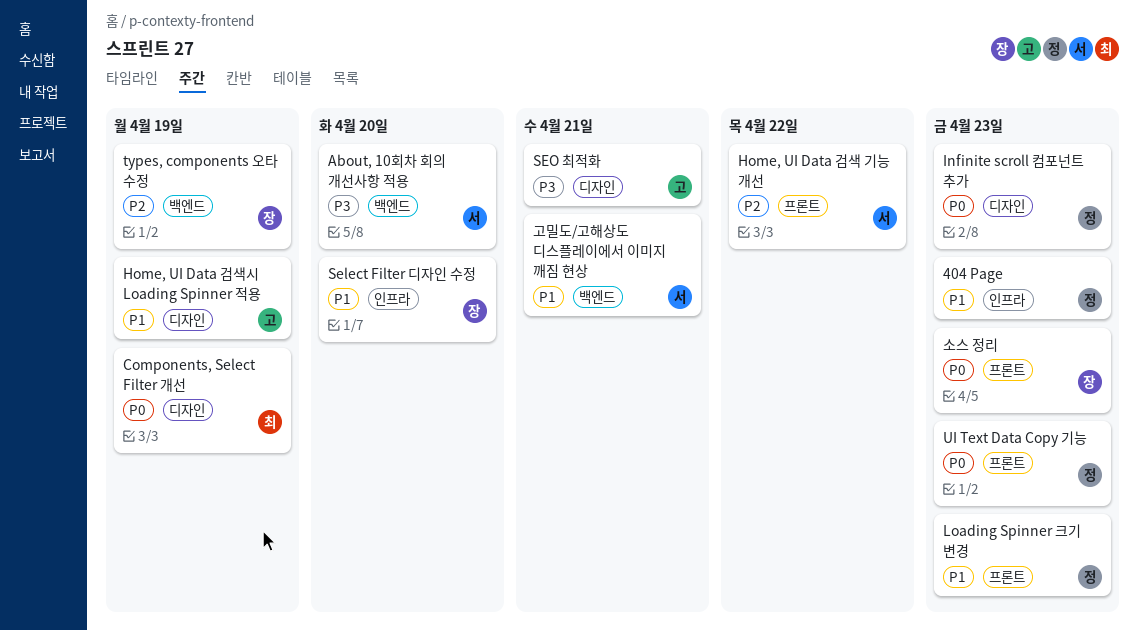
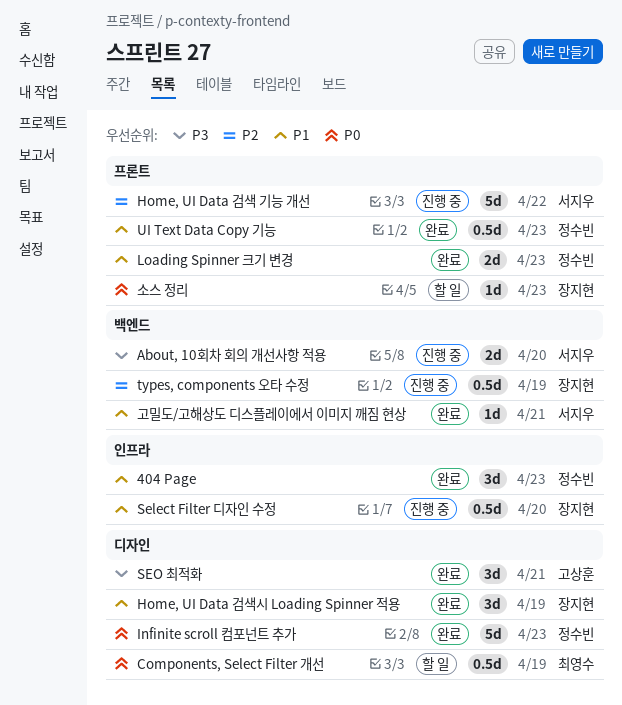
Home, UI Data 검색시 Loading Spinner 적용, owner: 고상훈 -> 장지현
UI Text Data Copy 기능, priority: P0 -> P1

